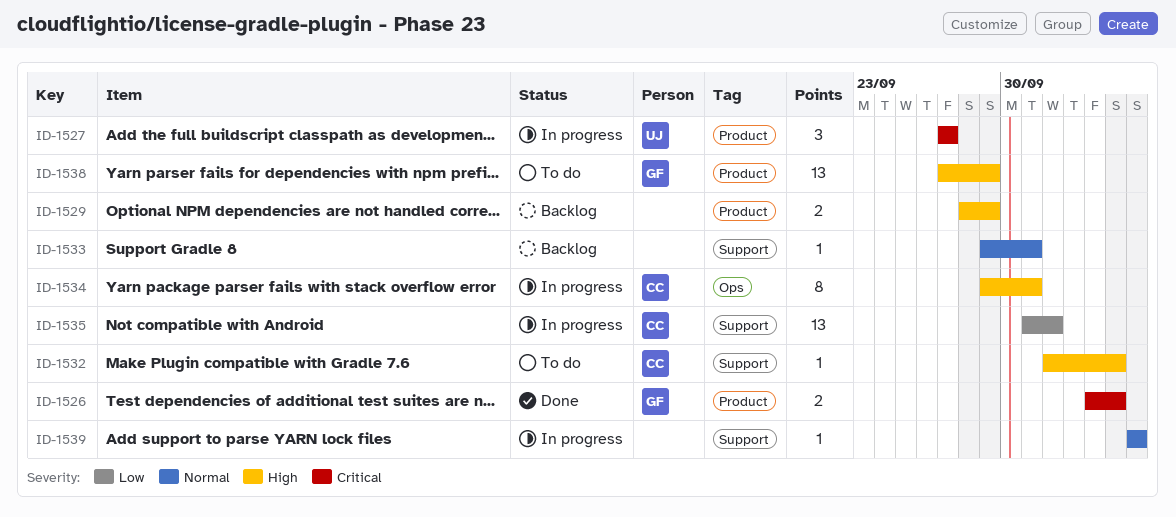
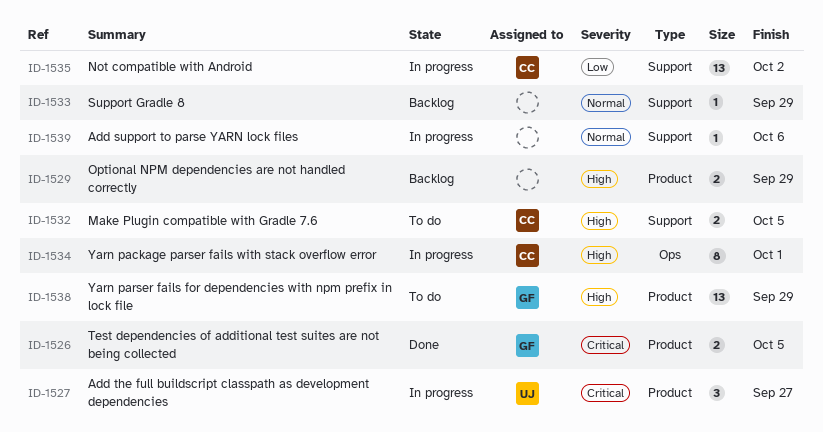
ID-1532, estimate: 1 -> 2
ID-1533, due: Oct 1 -> Sep 29

